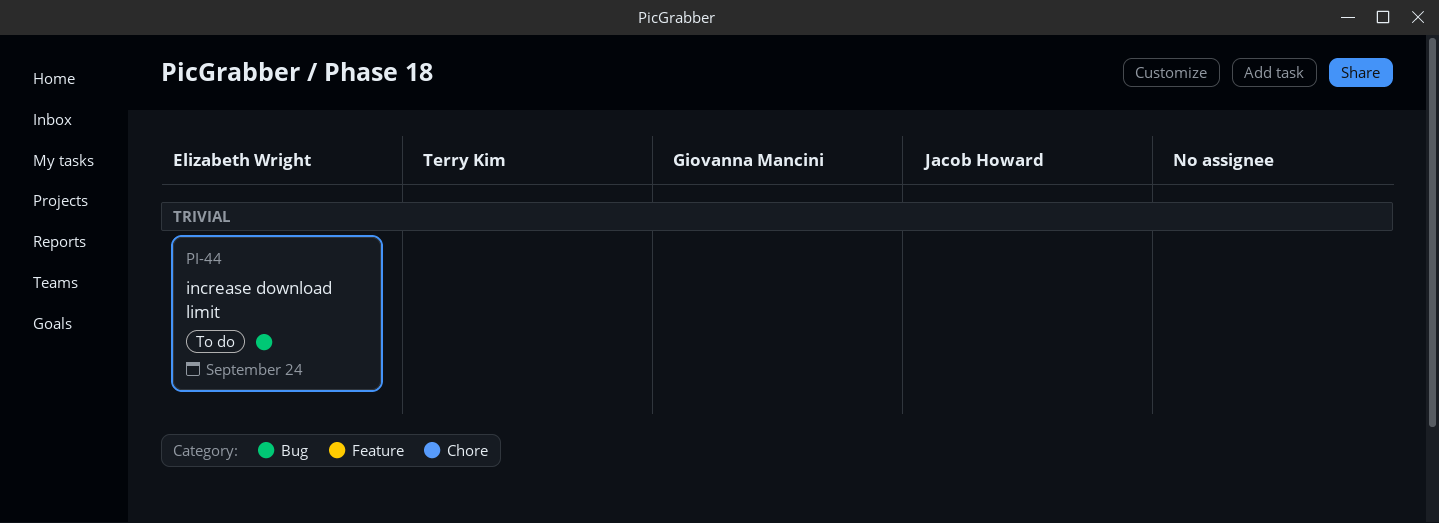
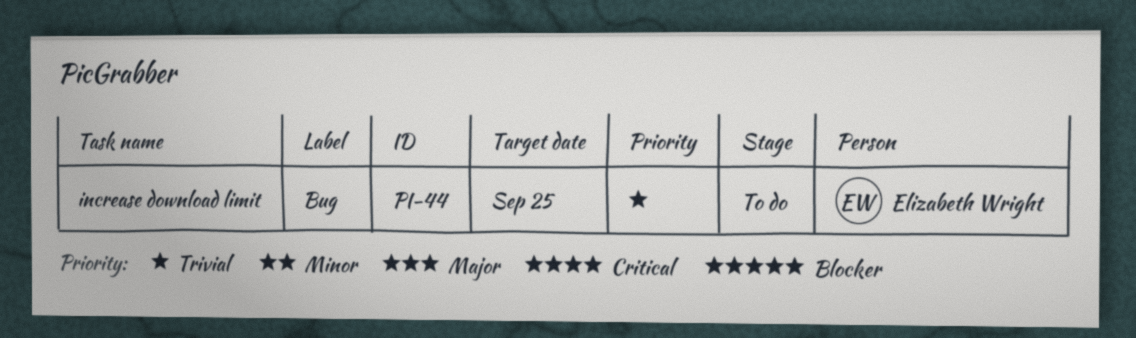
PI-44, due: Sep 24 -> Sep 25

